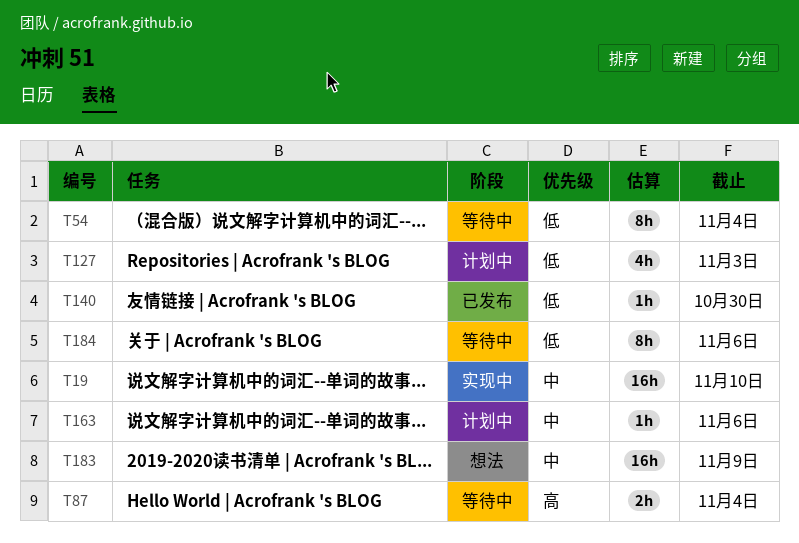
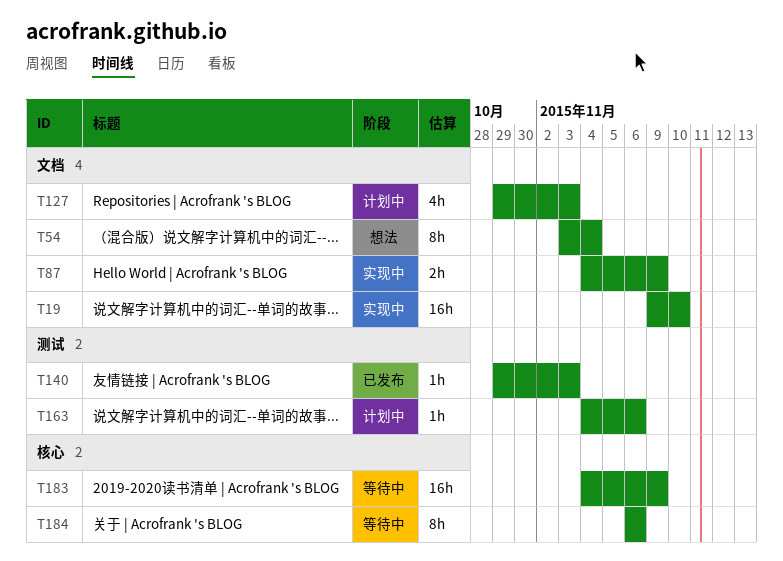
T54, status: 等待中 -> 想法
T87, status: 等待中 -> 实现中
T87, due: Nov 4 -> Nov 9
T140, due: Oct 30 -> Nov 3
T183, status: 想法 -> 等待中

